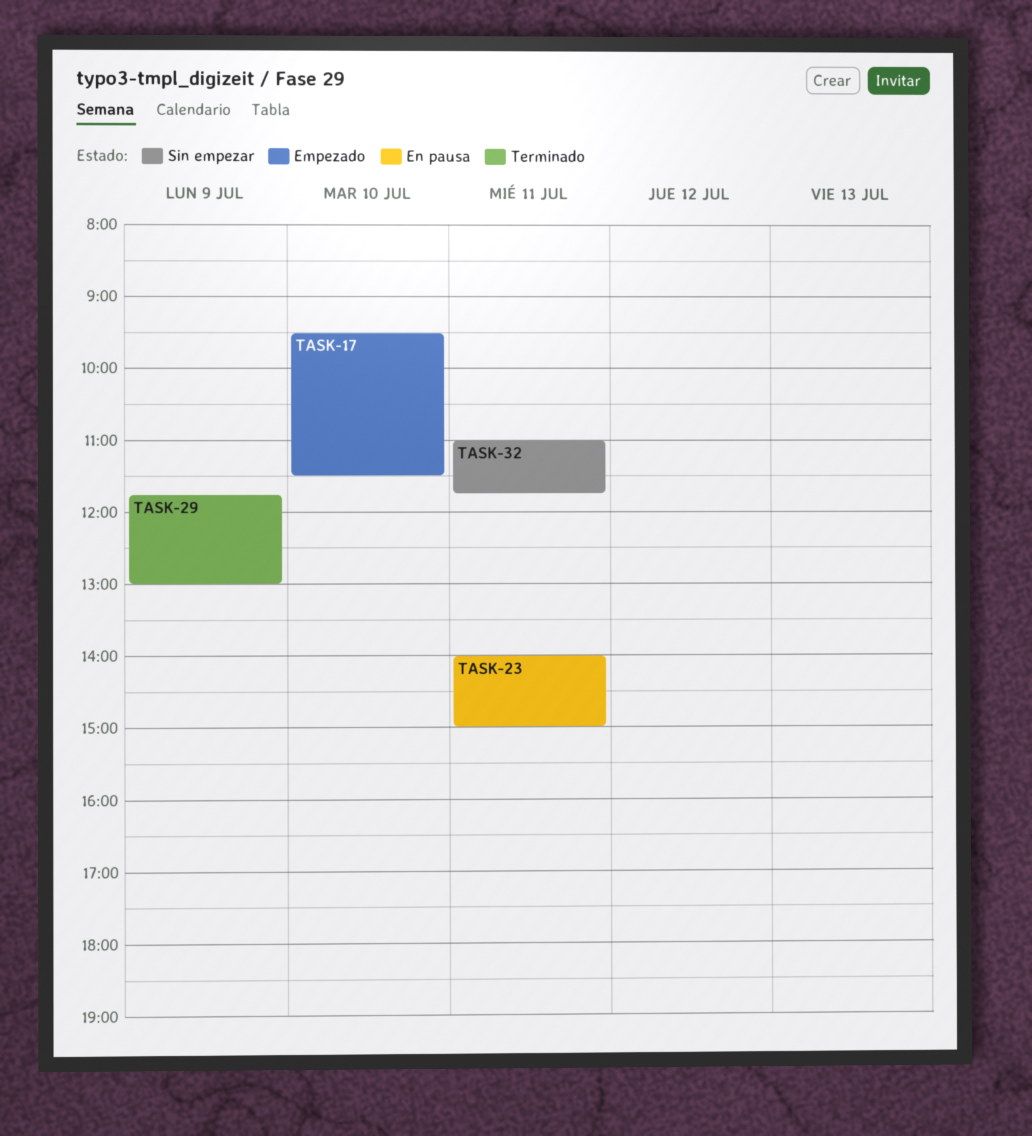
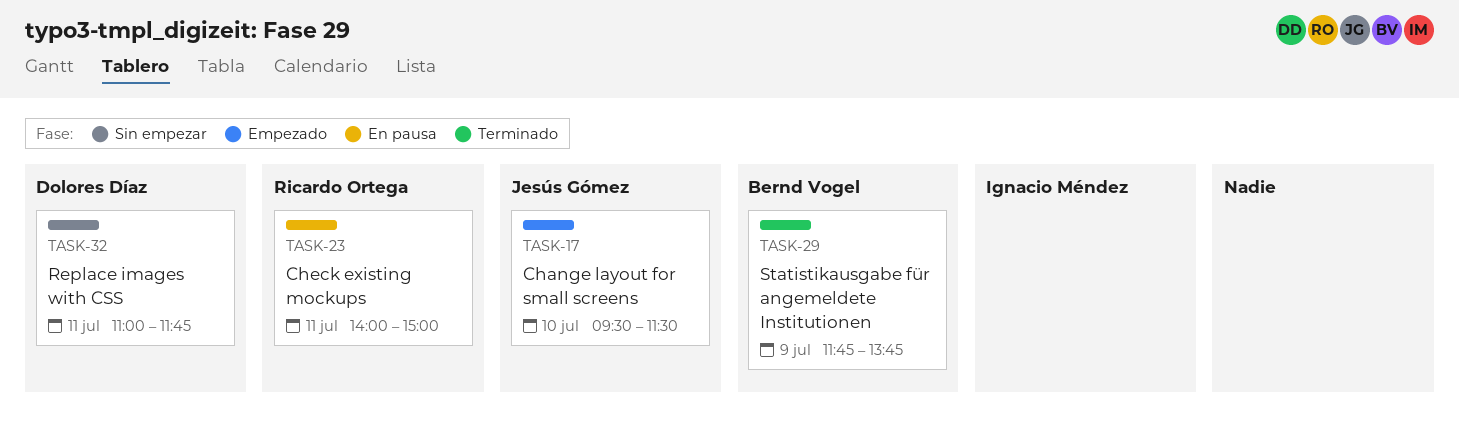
TASK-29, ends: 13:00 -> 13:45

